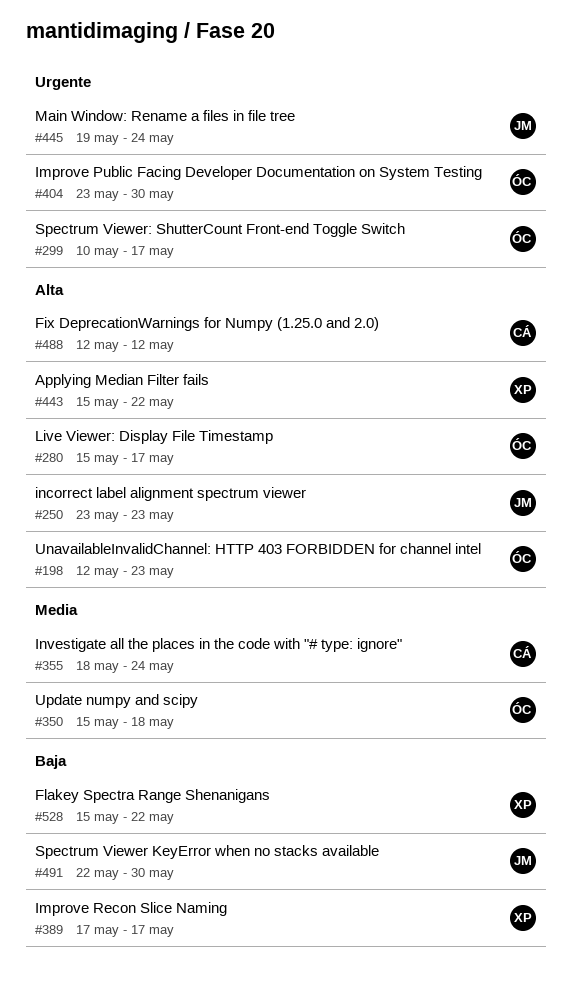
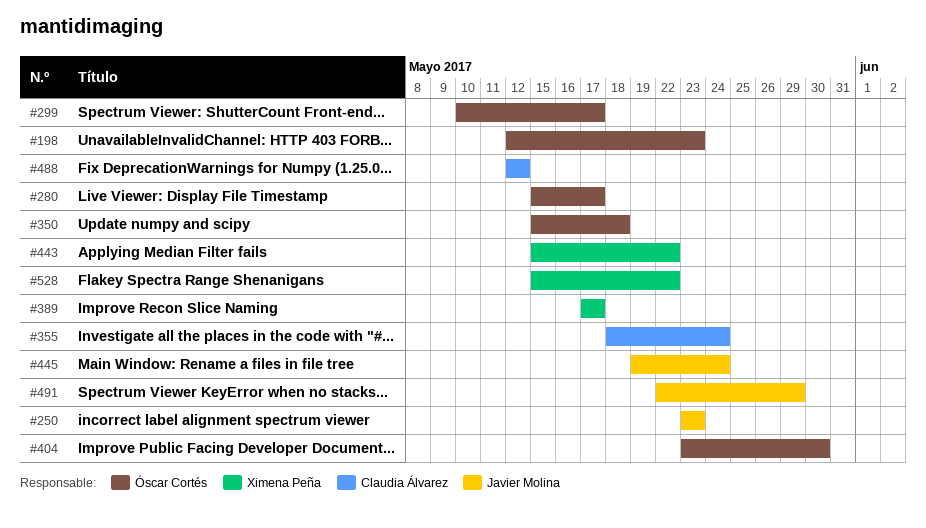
#491, due: May 30 -> May 29

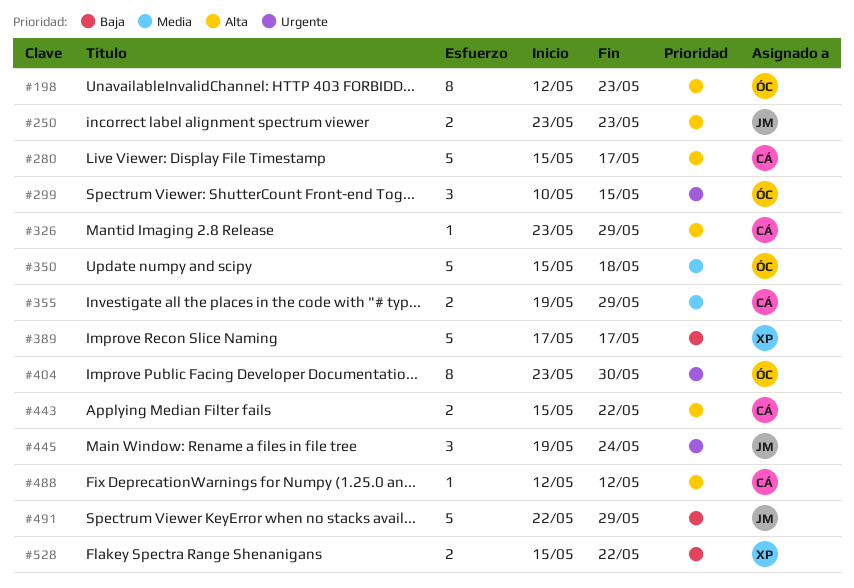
#280, owner: Óscar Cortés -> Claudia Álvarez
#299, due: May 17 -> May 15
#326: none -> present
#355, start: May 18 -> May 19
#355, due: May 24 -> May 29
#443, owner: Ximena Peña -> Claudia Álvarez

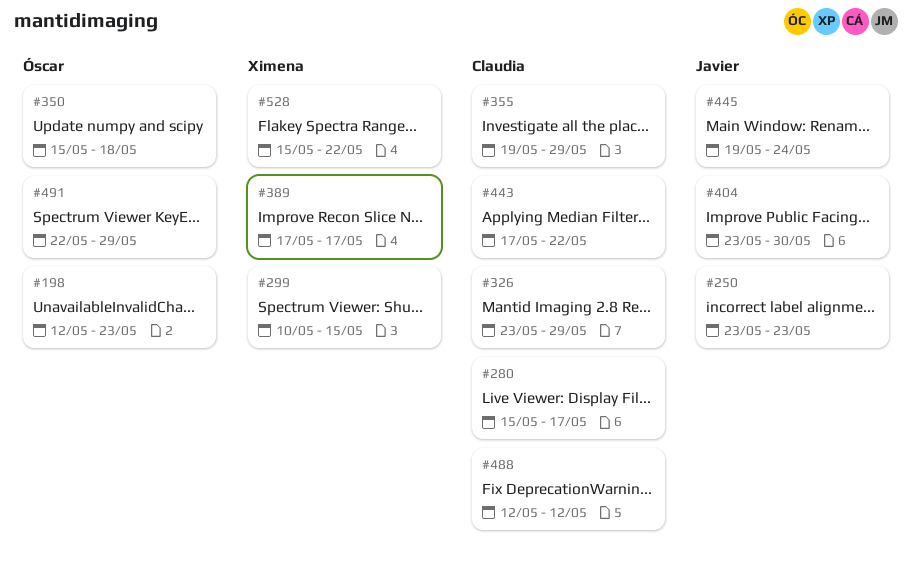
#299, owner: Óscar -> Ximena
#404, owner: Óscar -> Javier
#443, start: May 15 -> May 17
#491, owner: Javier -> Óscar

